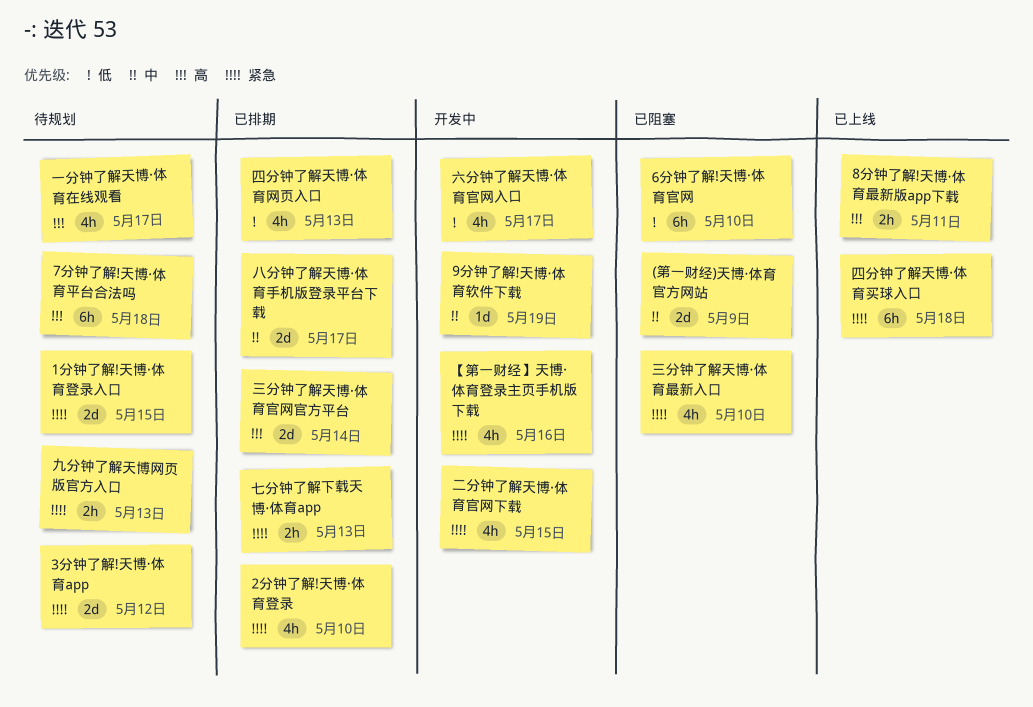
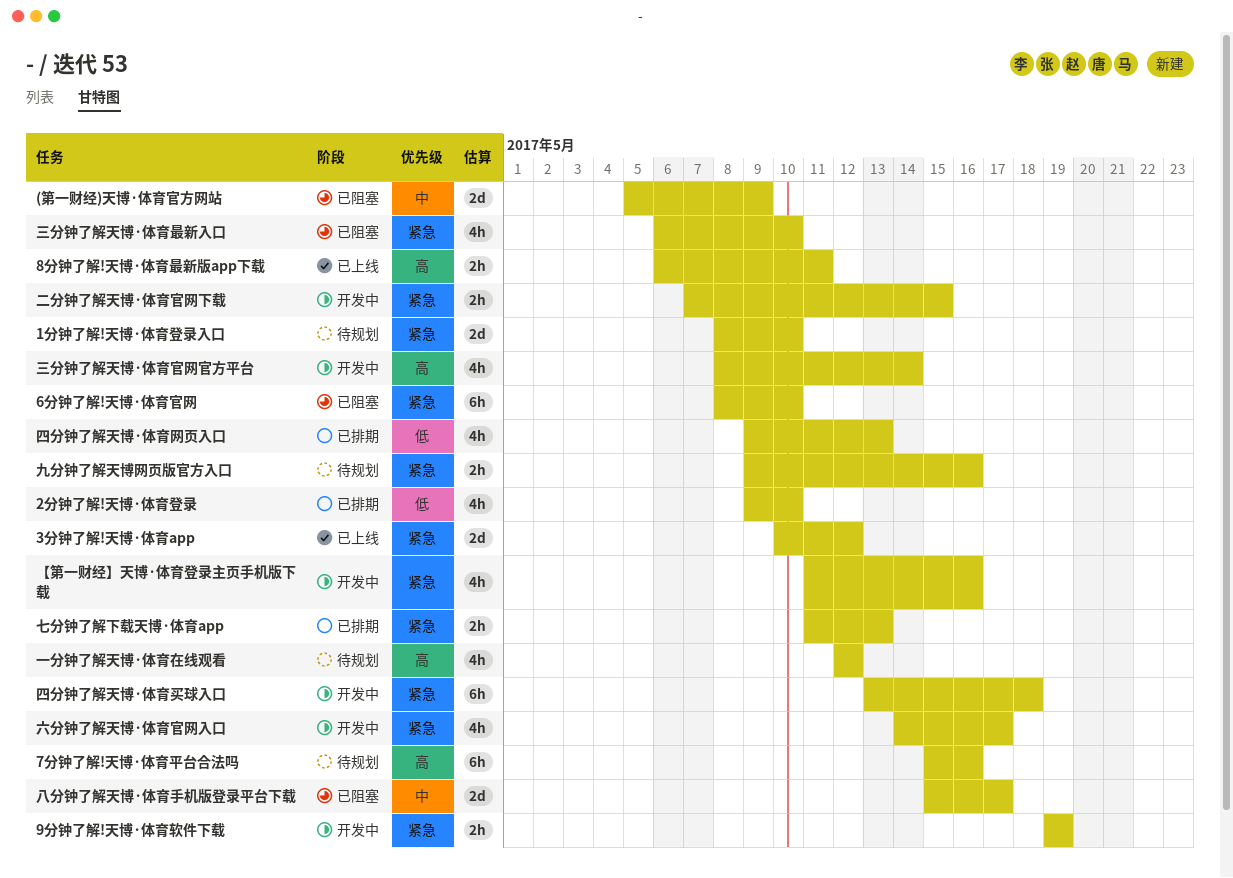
1分钟了解!天博·体育登录入口, due: May 15 -> May 10
2分钟了解!天博·体育登录, priority: 紧急 -> 低
3分钟了解!天博·体育app, status: 待规划 -> 已上线
6分钟了解!天博·体育官网, priority: 低 -> 紧急
7分钟了解!天博·体育平台合法吗, due: May 18 -> May 16
9分钟了解!天博·体育软件下载, priority: 中 -> 紧急
9分钟了解!天博·体育软件下载, estimate: 1d -> 2h
一分钟了解天博·体育在线观看, due: May 17 -> May 12
三分钟了解天博·体育官网官方平台, status: 已排期 -> 开发中
三分钟了解天博·体育官网官方平台, estimate: 2d -> 4h
九分钟了解天博网页版官方入口, due: May 13 -> May 16
二分钟了解天博·体育官网下载, estimate: 4h -> 2h
八分钟了解天博·体育手机版登录平台下载, status: 已排期 -> 已阻塞
六分钟了解天博·体育官网入口, priority: 低 -> 紧急
四分钟了解天博·体育买球入口, status: 已上线 -> 开发中

